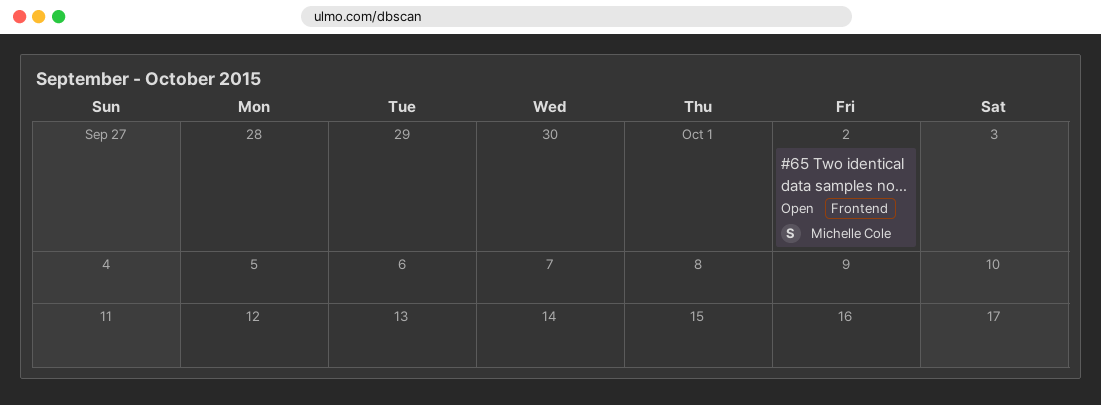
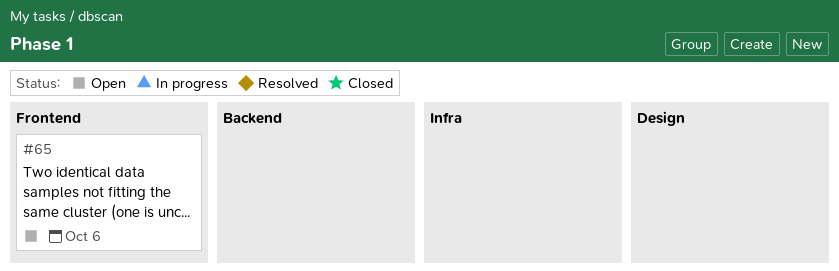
#65, due: Oct 2 -> Oct 6

